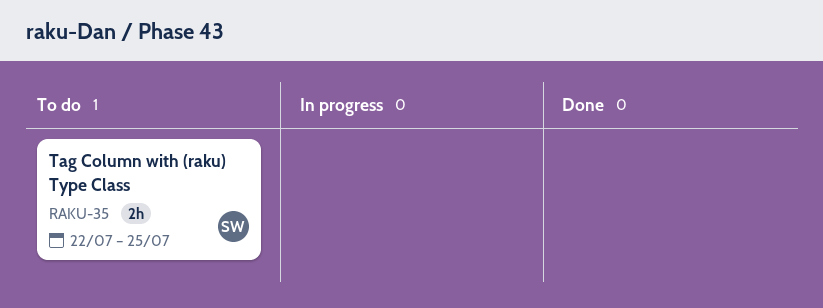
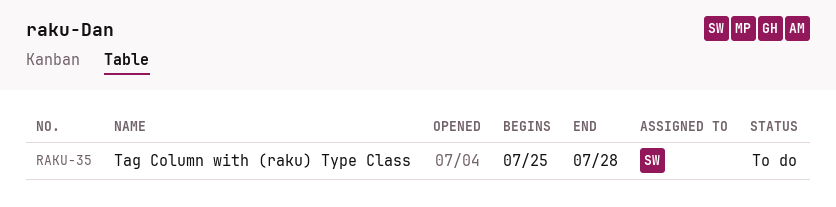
RAKU-35, start: Jul 22 -> Jul 25
RAKU-35, due: Jul 25 -> Jul 28

